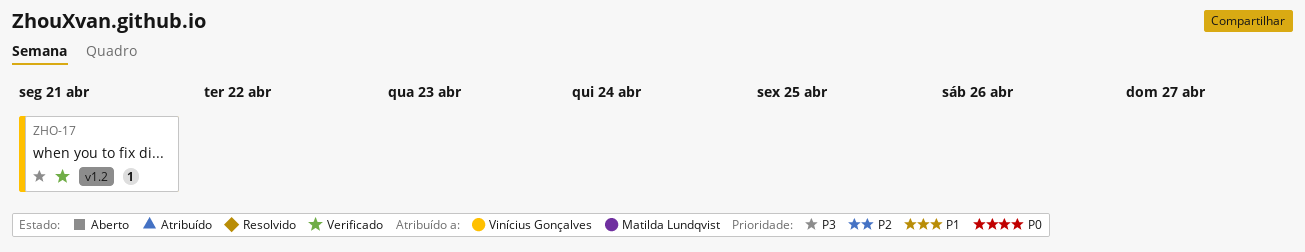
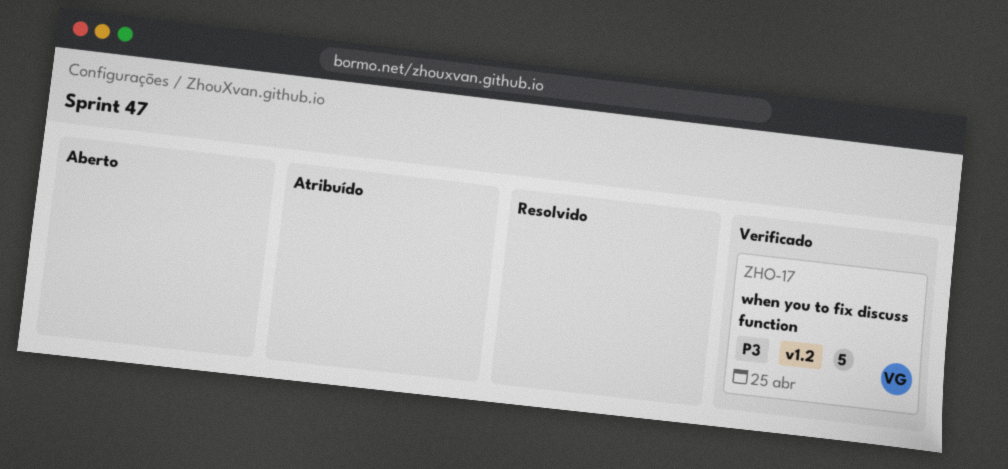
ZHO-17, estimate: 1 -> 5
ZHO-17, due: Apr 21 -> Apr 25

